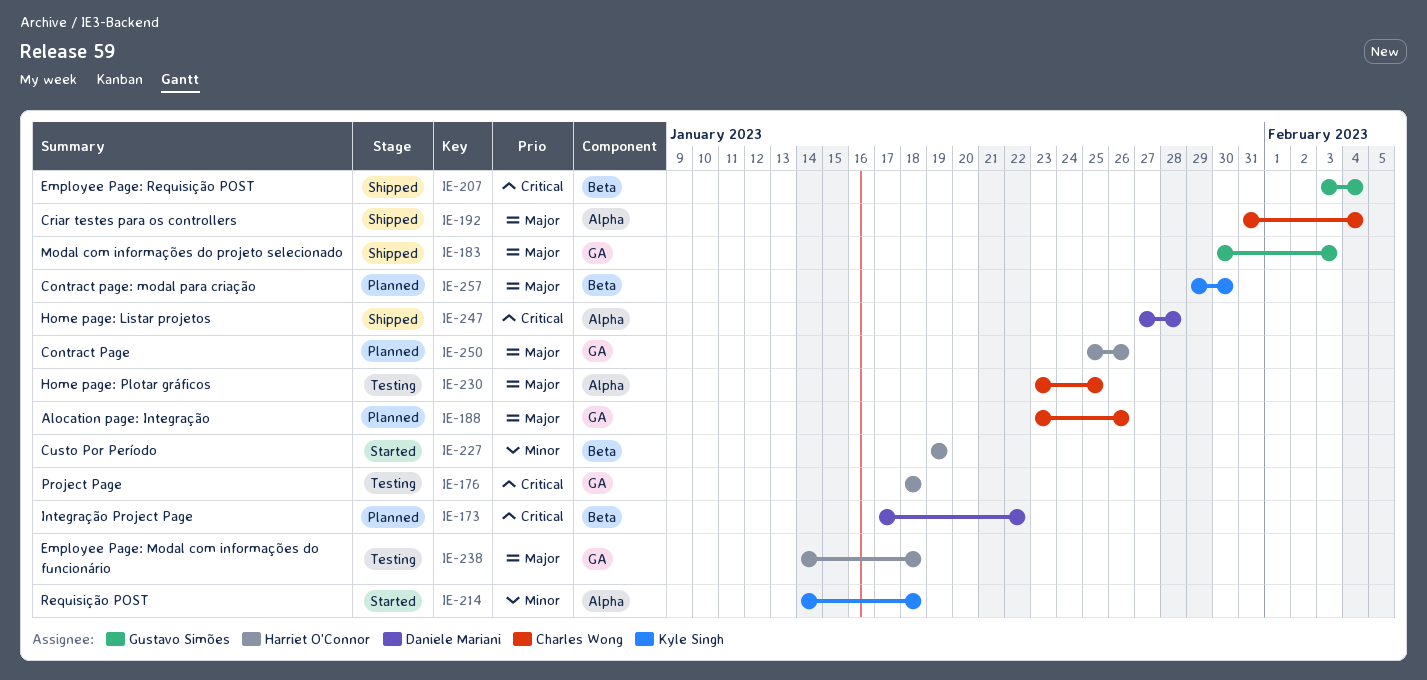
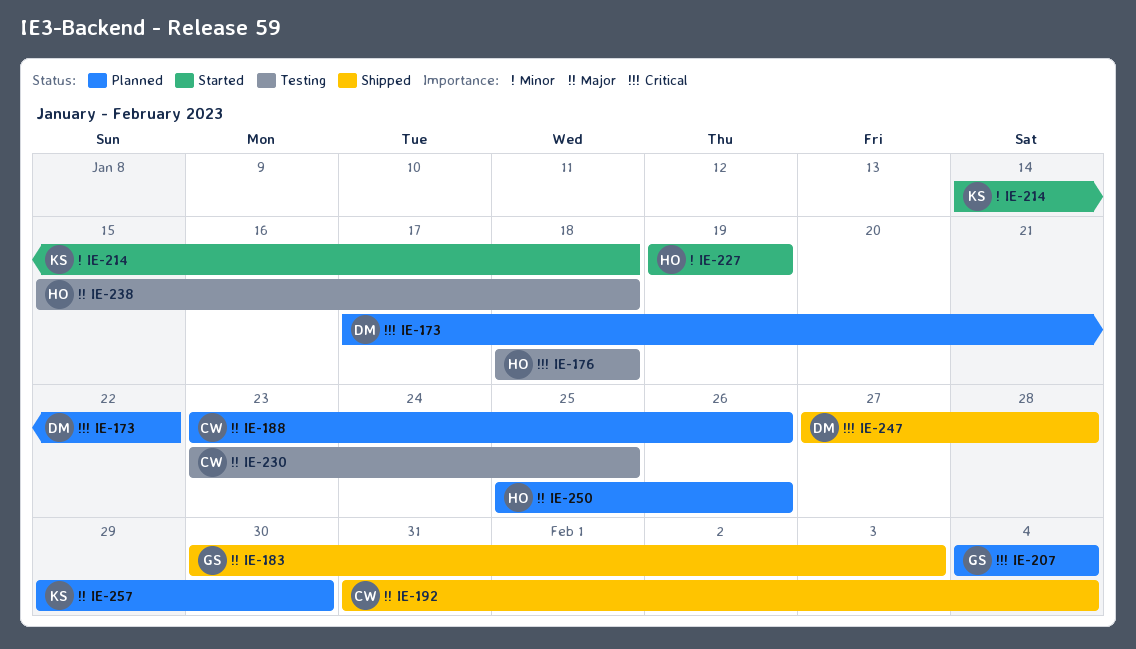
IE-207, status: Shipped -> Planned
IE-207, start: Feb 3 -> Feb 4
IE-238, start: Jan 14 -> Jan 15

